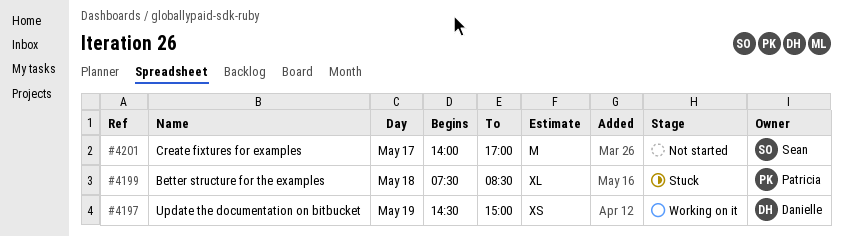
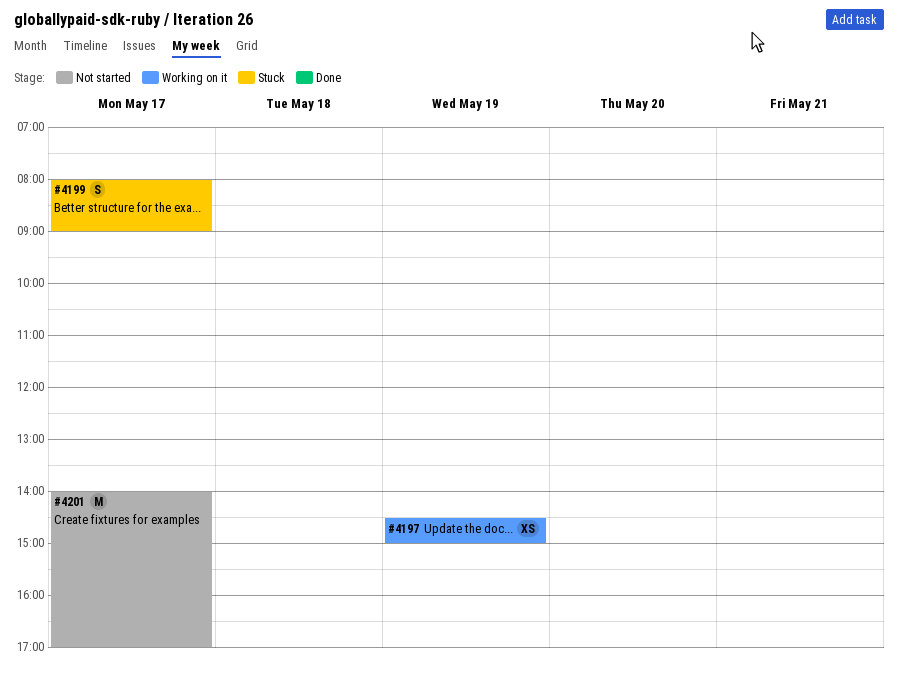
#4199, estimate: XL -> S
#4199, day: May 18 -> May 17
#4199, begins: 07:30 -> 08:00
#4199, ends: 08:30 -> 09:00

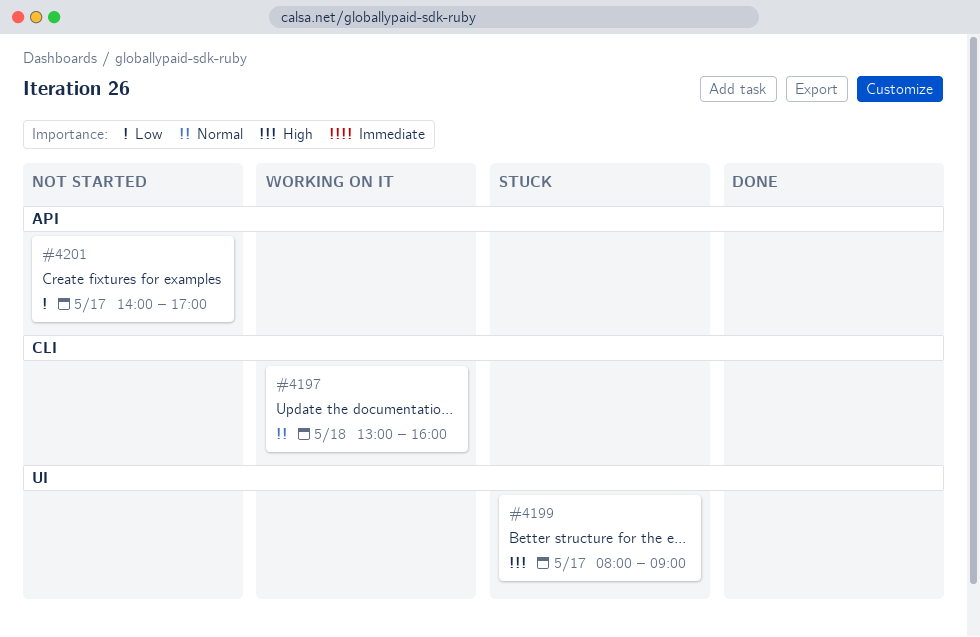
#4197, day: May 19 -> May 18
#4197, begins: 14:30 -> 13:00
#4197, ends: 15:00 -> 16:00

